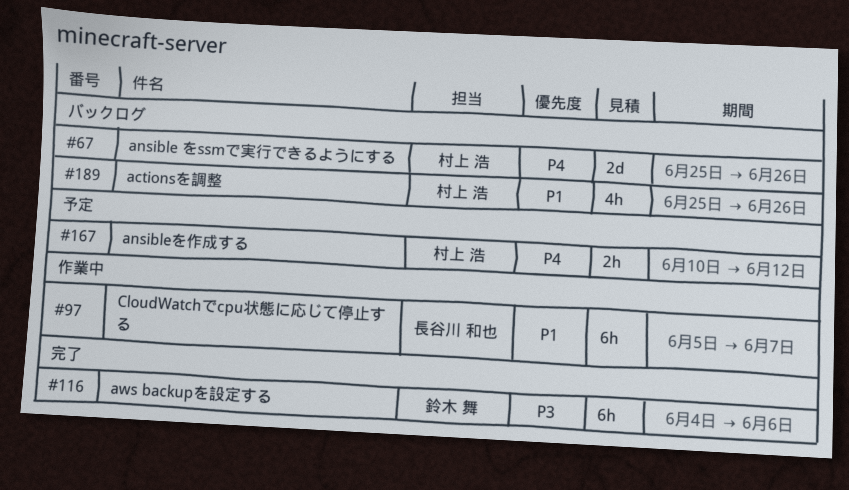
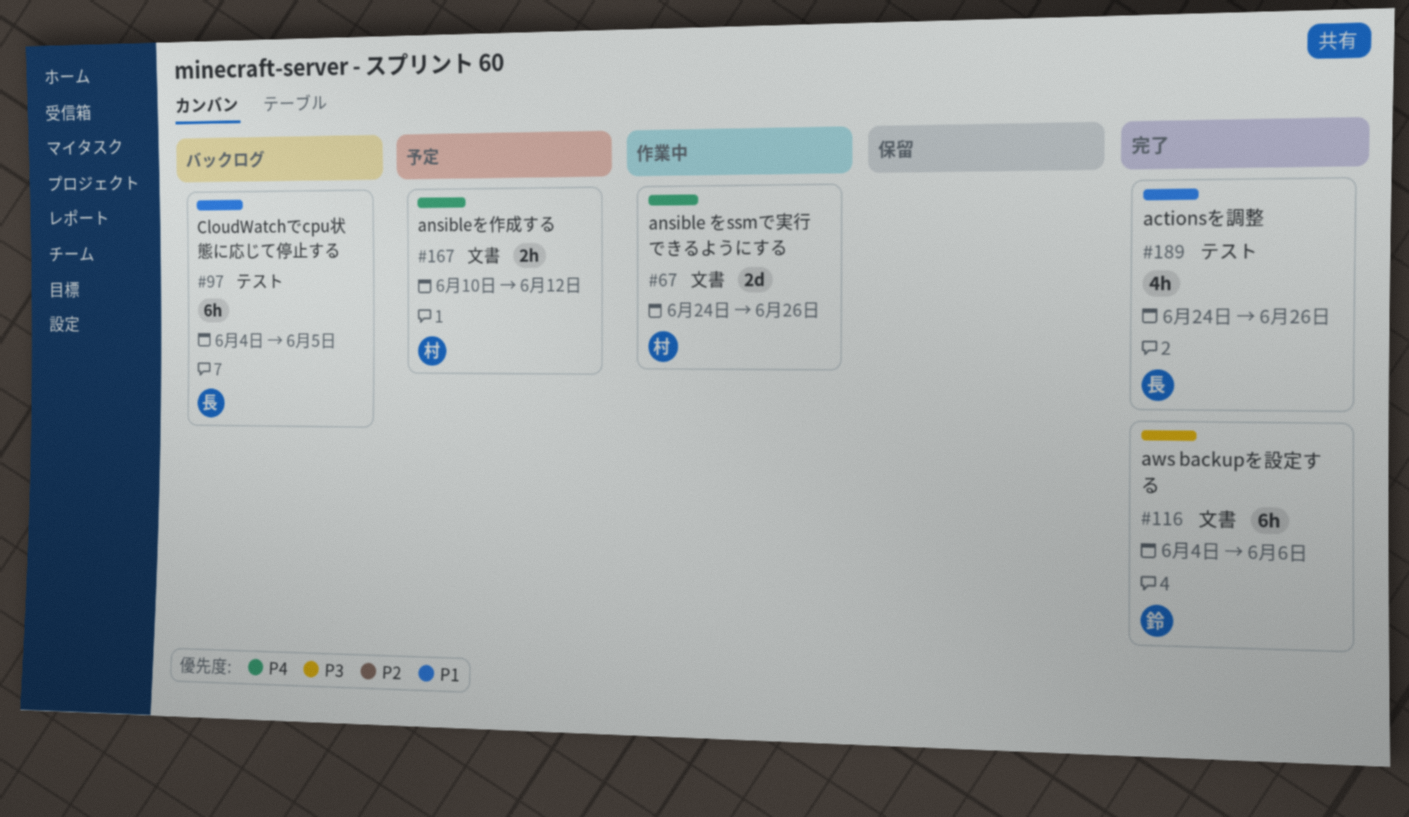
#67, status: バックログ -> 作業中
#67, start: Jun 25 -> Jun 24
#97, status: 作業中 -> バックログ
#97, start: Jun 5 -> Jun 4
#97, due: Jun 7 -> Jun 5
#189, status: バックログ -> 完了
#189, owner: 村上 浩 -> 長谷川 和也
#189, start: Jun 25 -> Jun 24

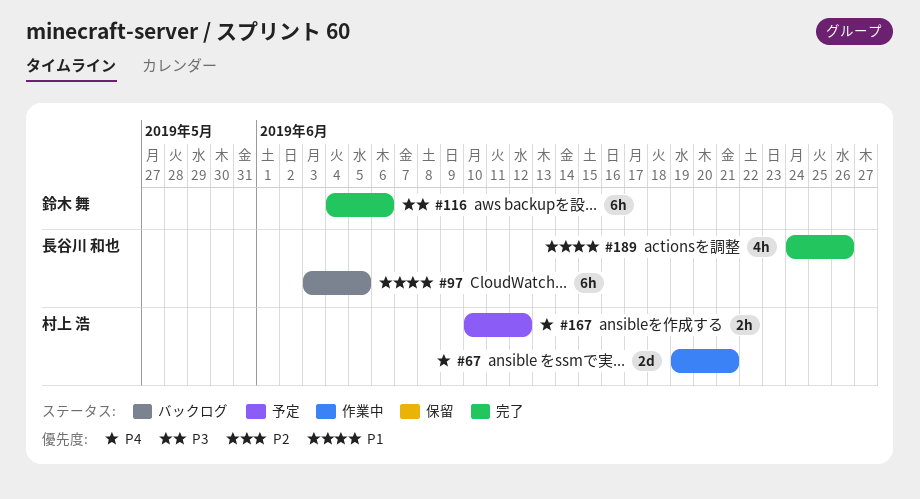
#67, start: Jun 24 -> Jun 19
#67, due: Jun 26 -> Jun 21
#97, start: Jun 4 -> Jun 3

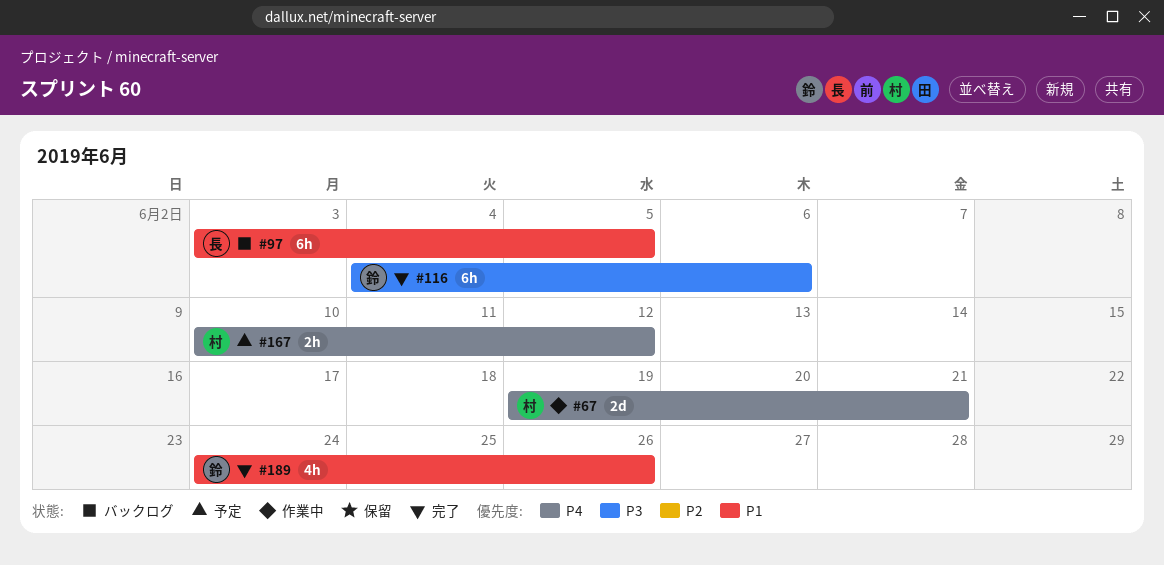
#189, owner: 長谷川 和也 -> 鈴木 舞

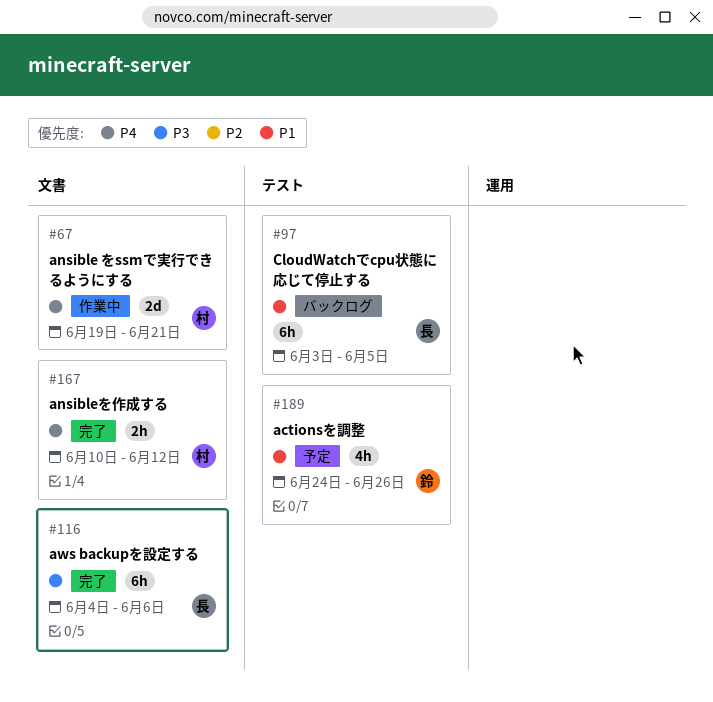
#116, owner: 鈴 -> 長
#167, status: 予定 -> 完了
#189, status: 完了 -> 予定

